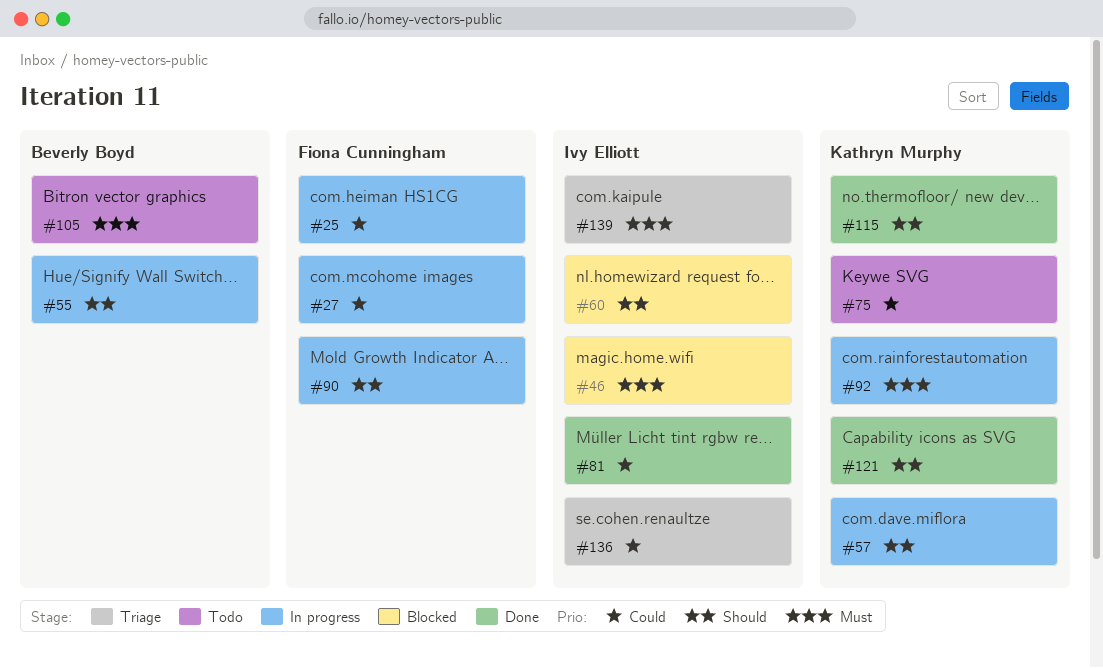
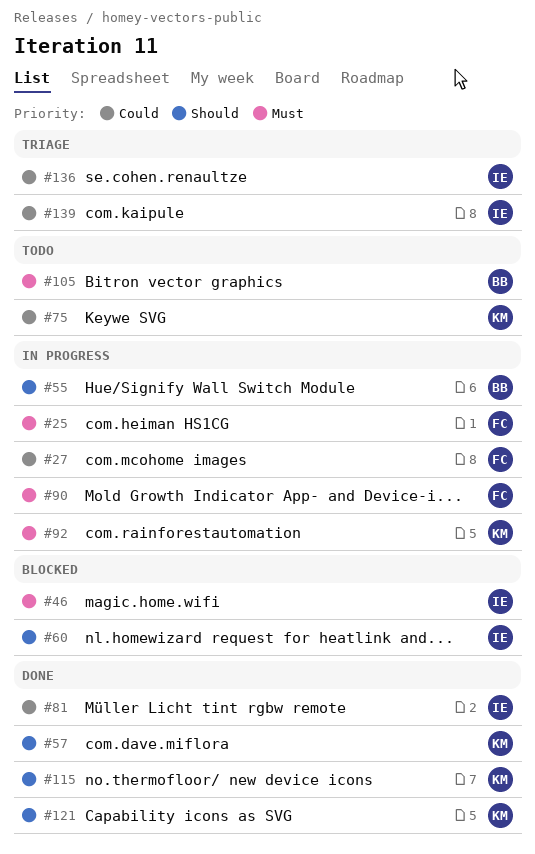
#25, priority: Could -> Must
#57, status: In progress -> Done
#90, priority: Should -> Must
#139, priority: Must -> Could

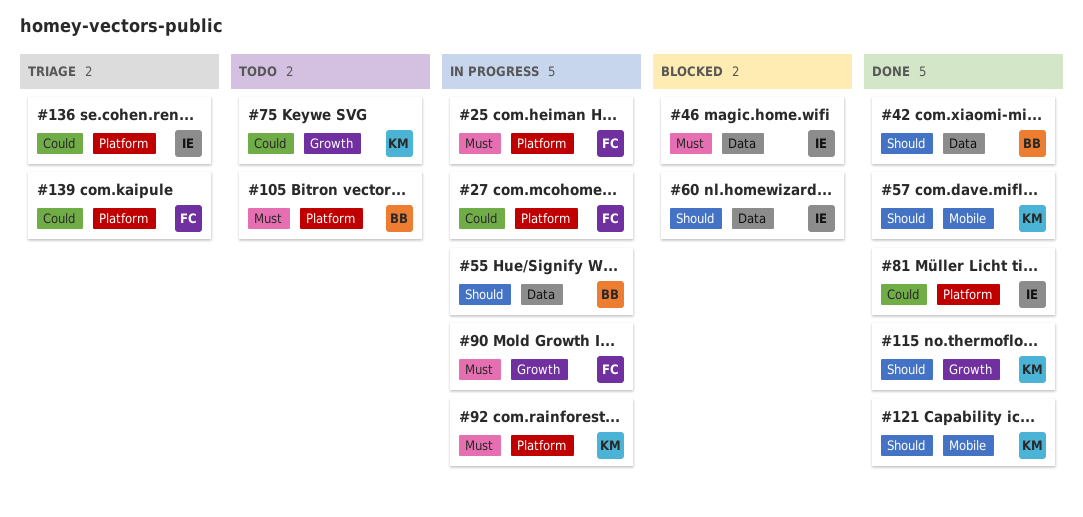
#42: none -> present
#139, owner: IE -> FC

